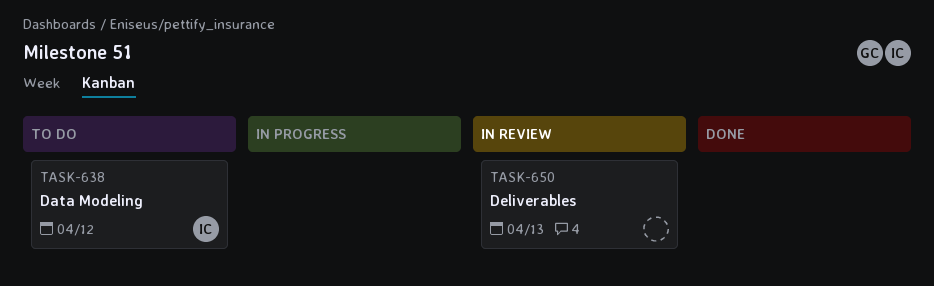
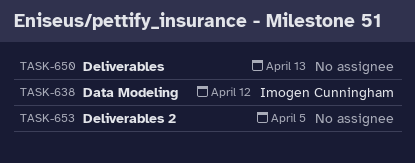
TASK-653: none -> present

